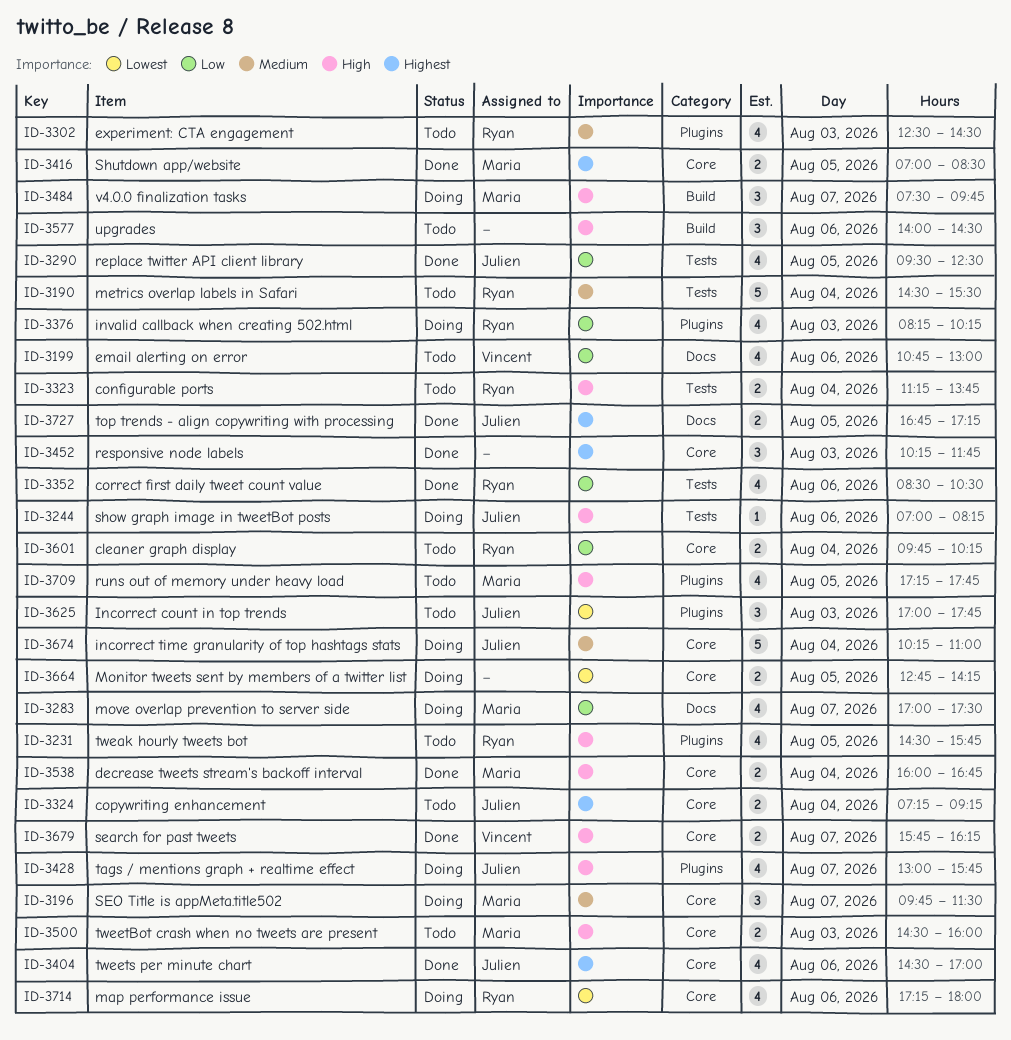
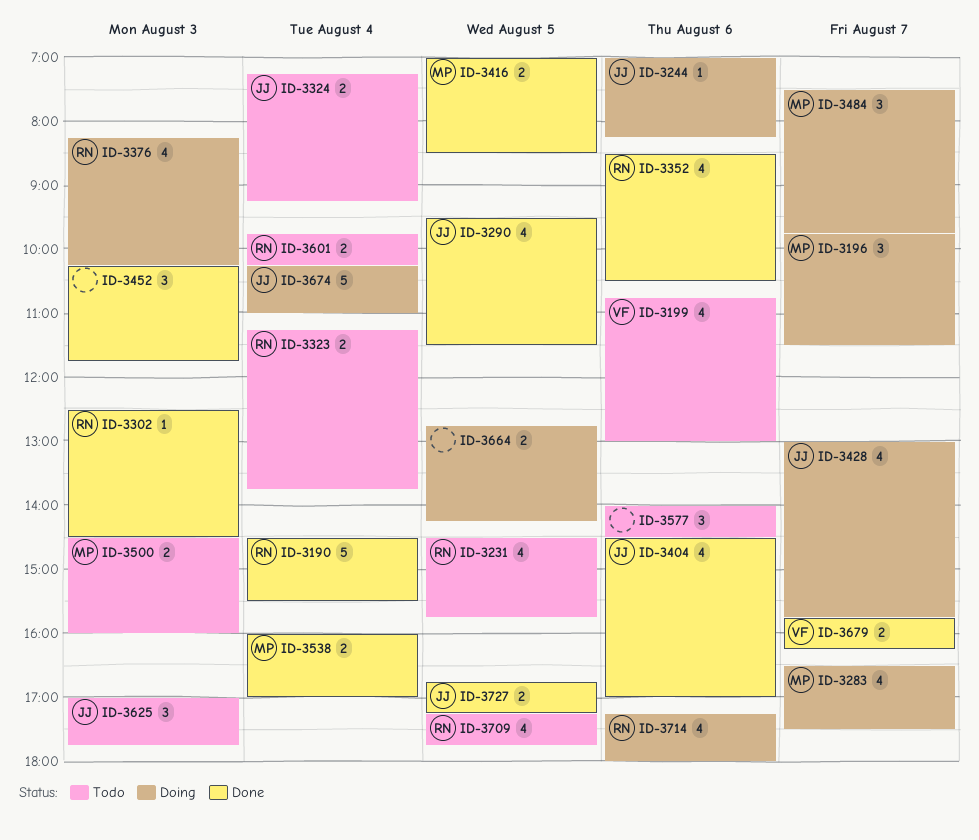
ID-3190, status: Todo -> Done
ID-3283, begins: 17:00 -> 16:30
ID-3290, ends: 12:30 -> 11:30
ID-3302, status: Todo -> Done
ID-3302, estimate: 4 -> 1
ID-3538, ends: 16:45 -> 17:00
ID-3709, owner: Maria -> Ryan

